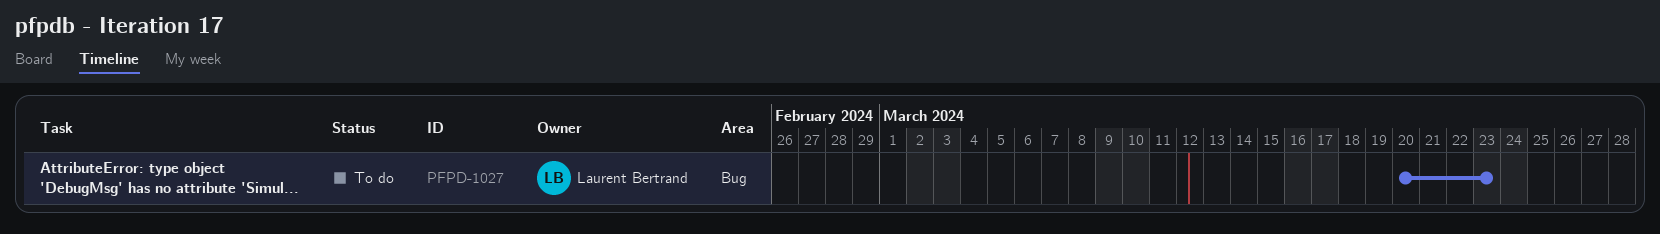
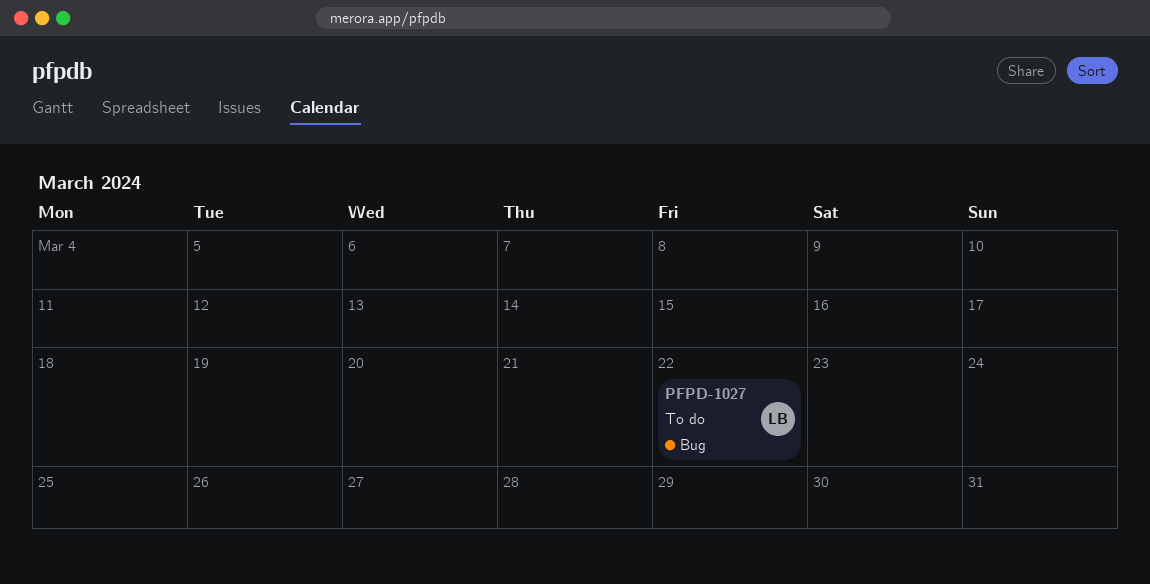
PFPD-1027, due: Mar 23 -> Mar 22

